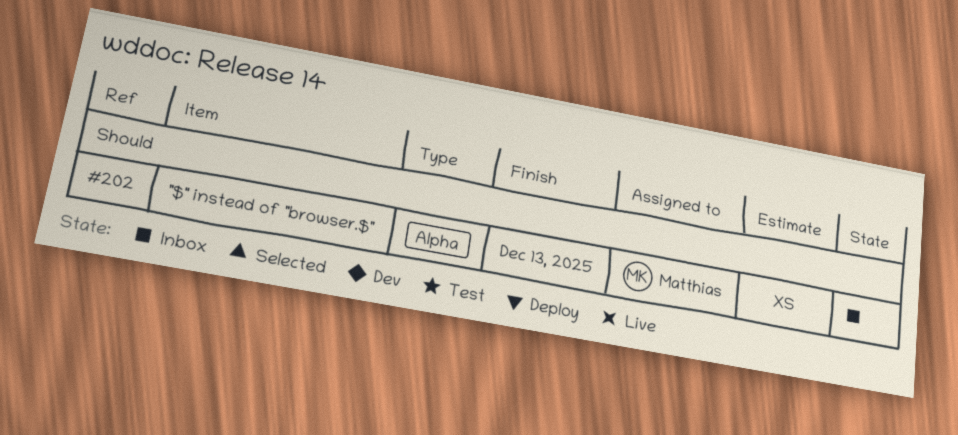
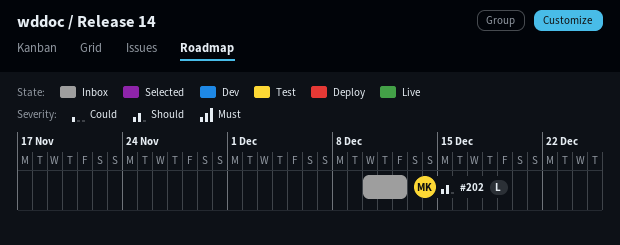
#202, estimate: XS -> L
#202, due: Dec 13 -> Dec 12

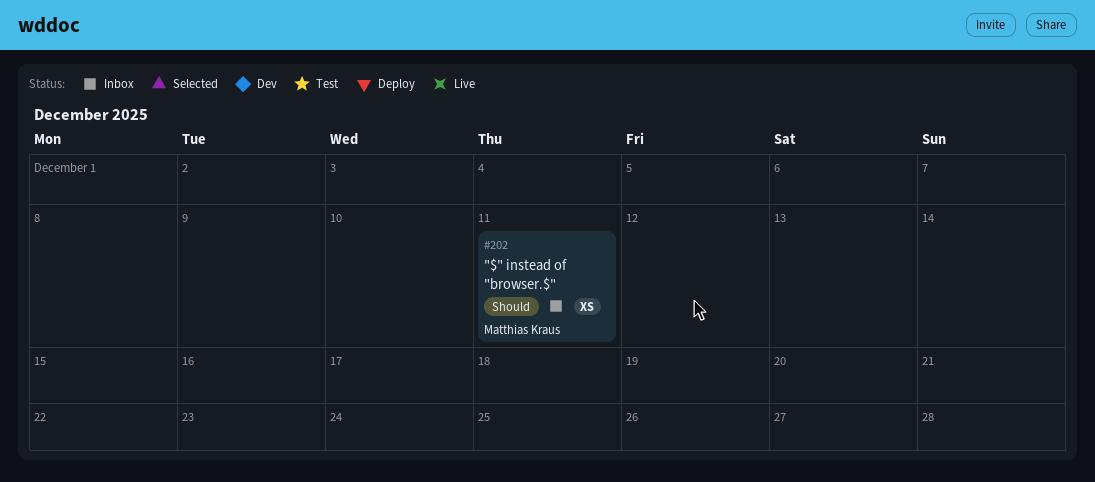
#202, estimate: L -> XS
#202, due: Dec 12 -> Dec 11

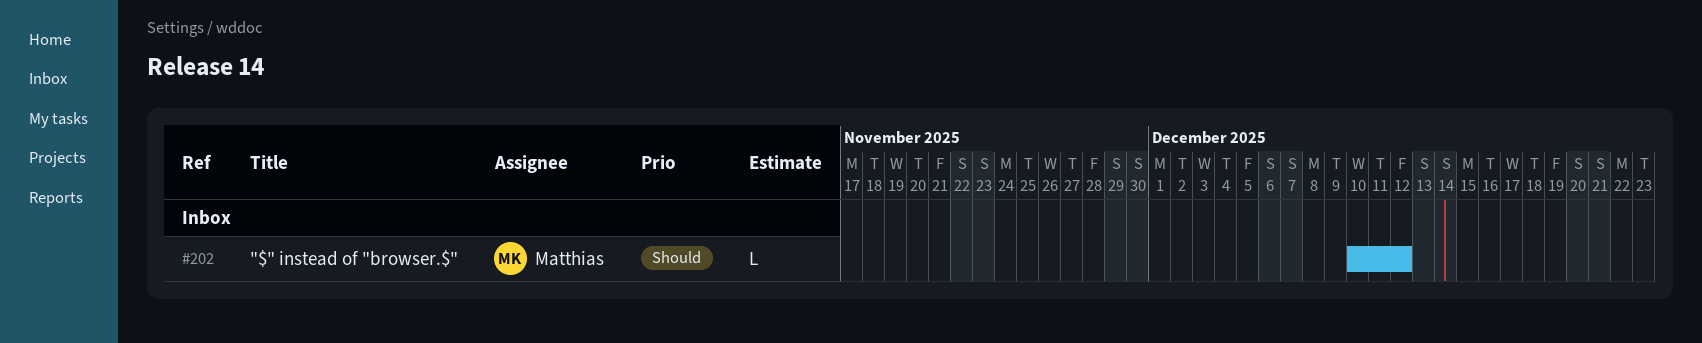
#202, estimate: XS -> L
#202, due: Dec 11 -> Dec 12

